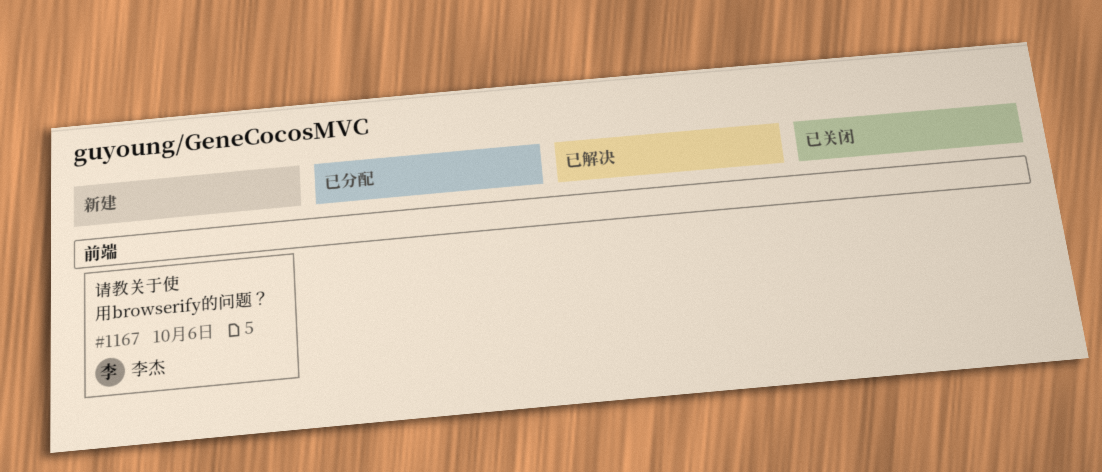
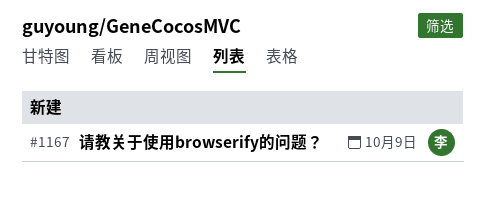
#1167, due: Oct 6 -> Oct 9

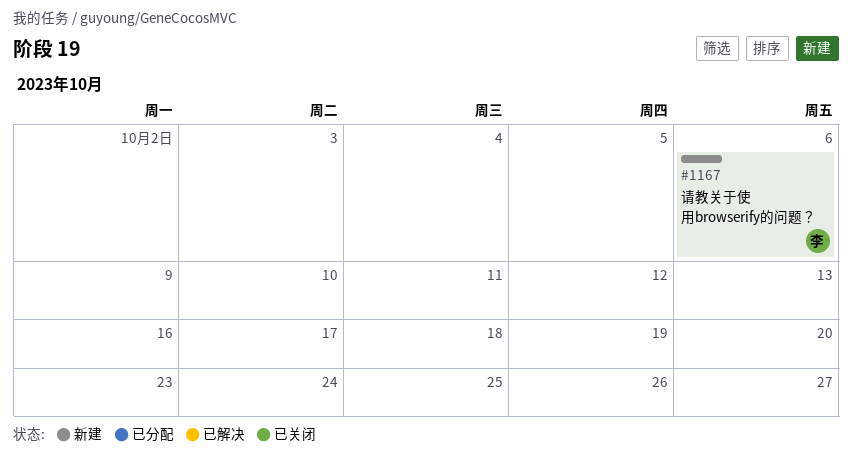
#1167, due: Oct 9 -> Oct 6

